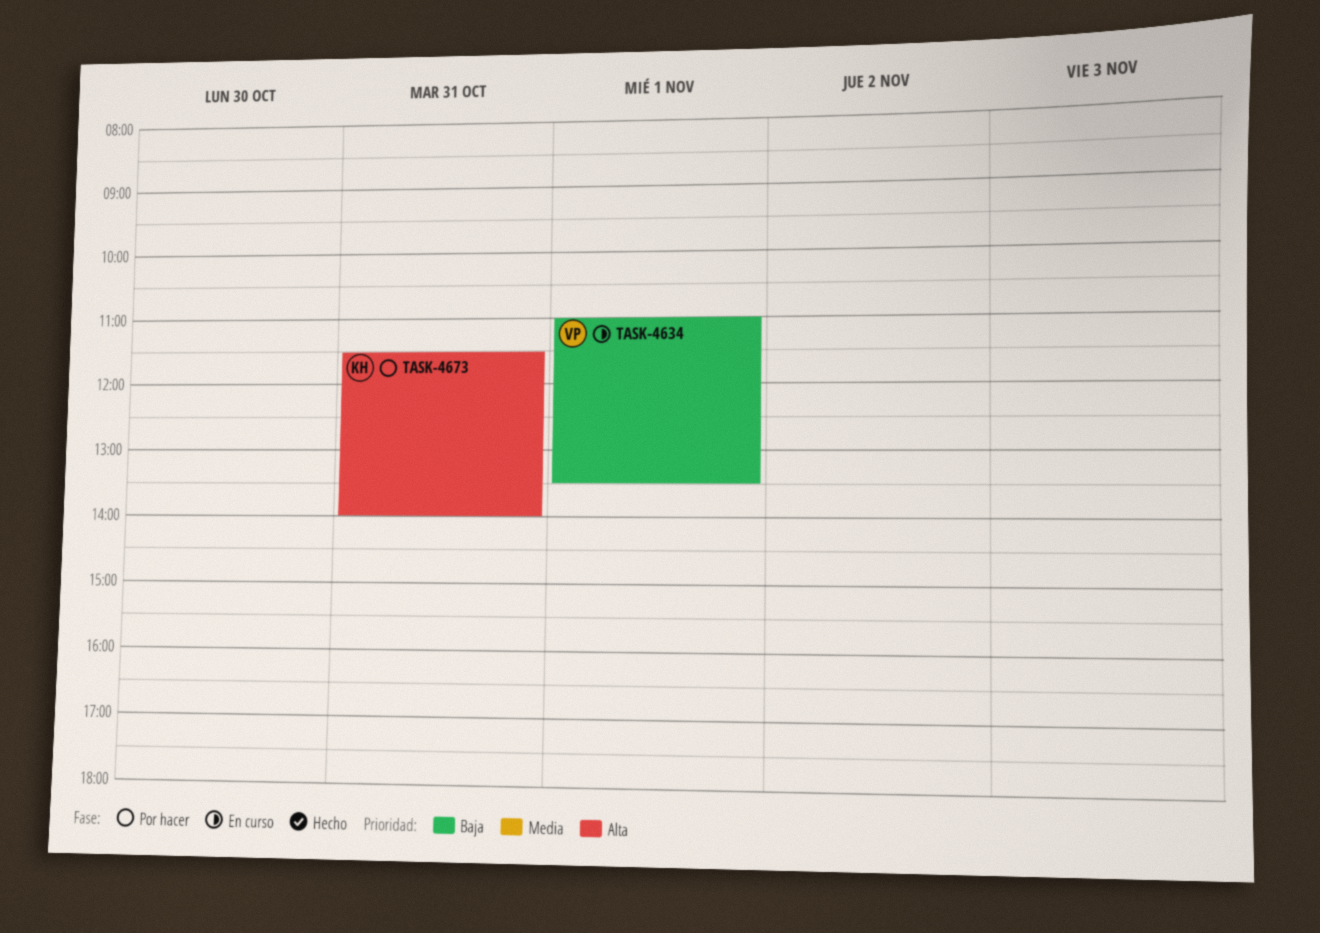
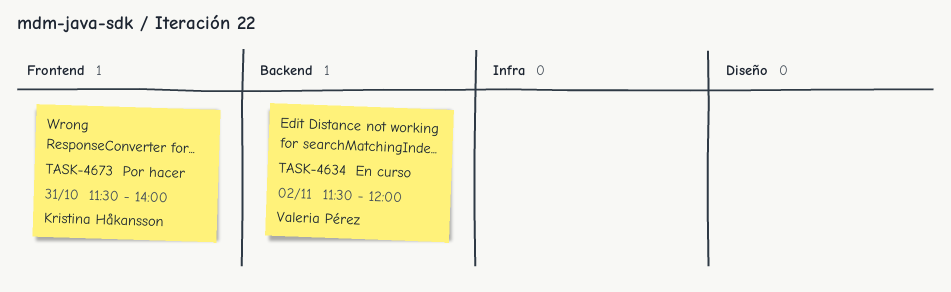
TASK-4634, day: Nov 1 -> Nov 2
TASK-4634, begins: 11:00 -> 11:30
TASK-4634, ends: 13:30 -> 12:00

